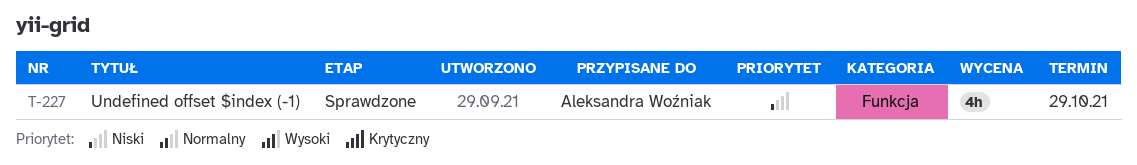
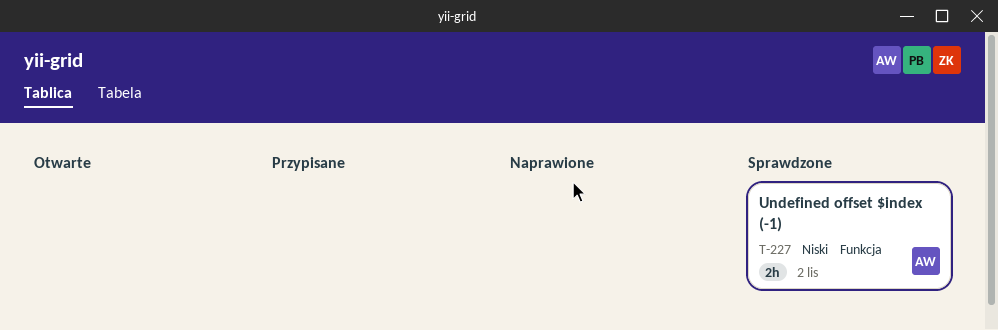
T-227, estimate: 4h -> 2h
T-227, due: Oct 29 -> Nov 2

